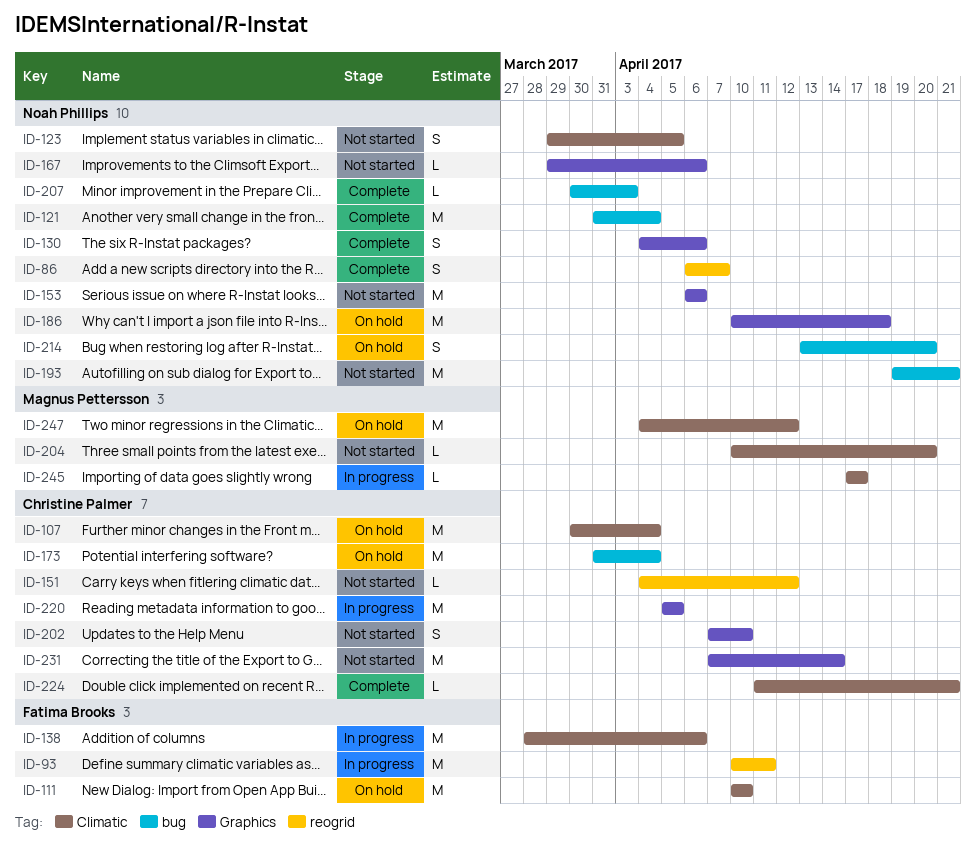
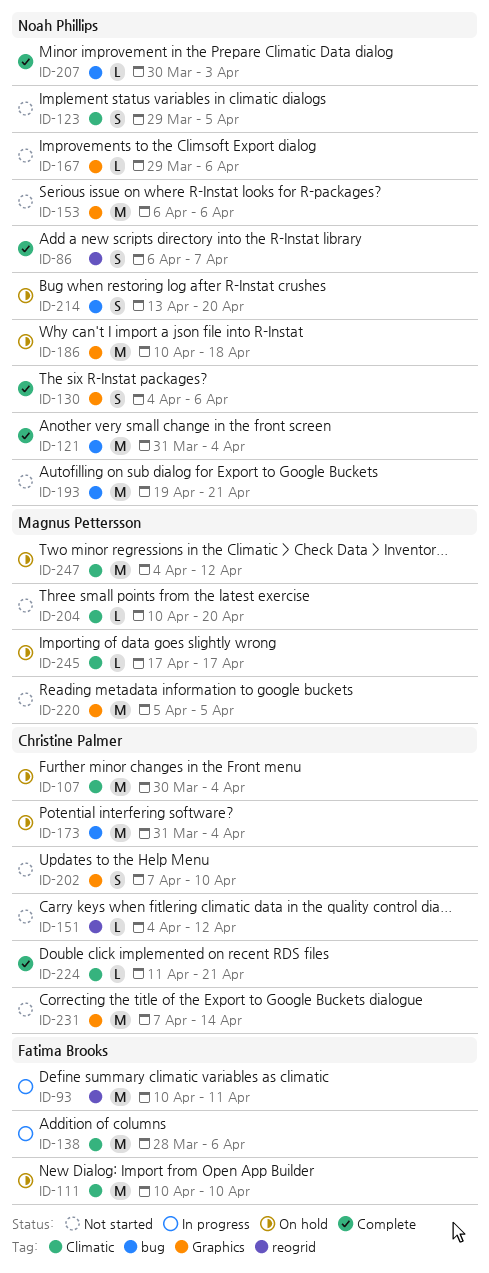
ID-220, status: In progress -> Not started
ID-220, owner: Christine Palmer -> Magnus Pettersson
ID-245, status: In progress -> On hold

